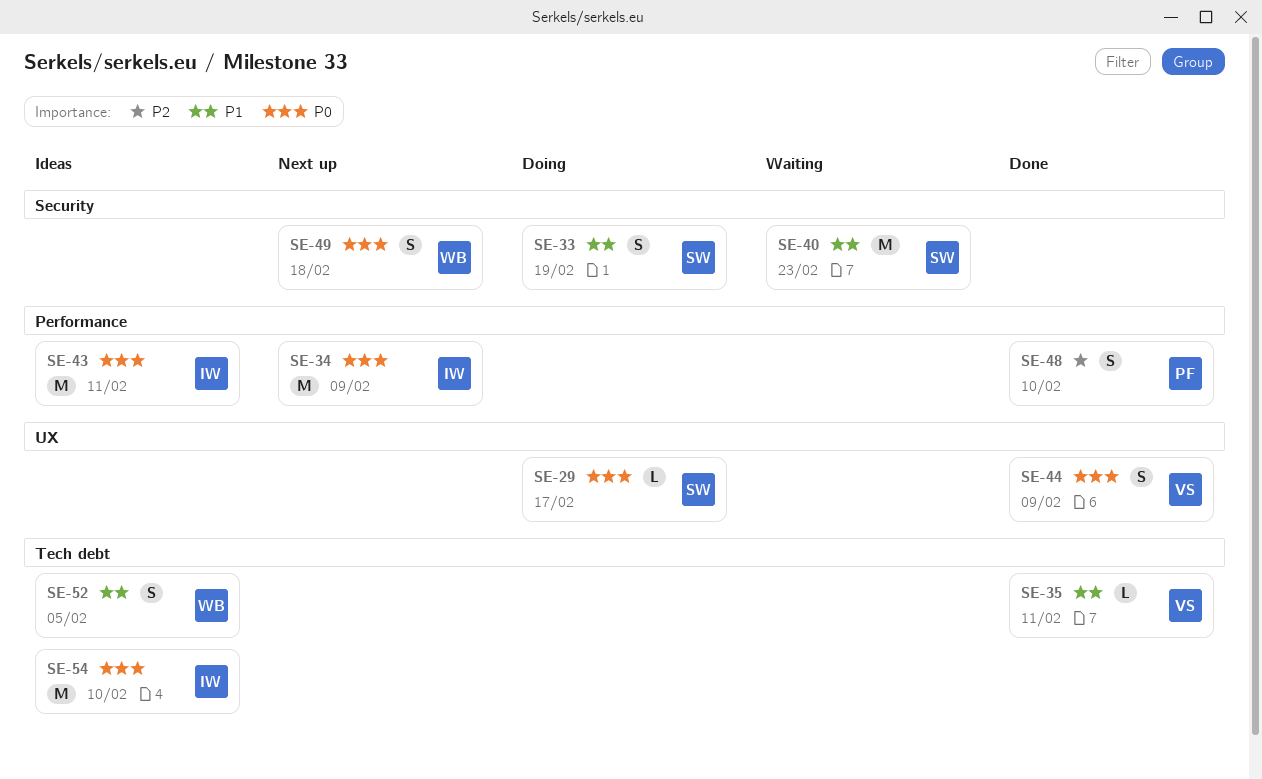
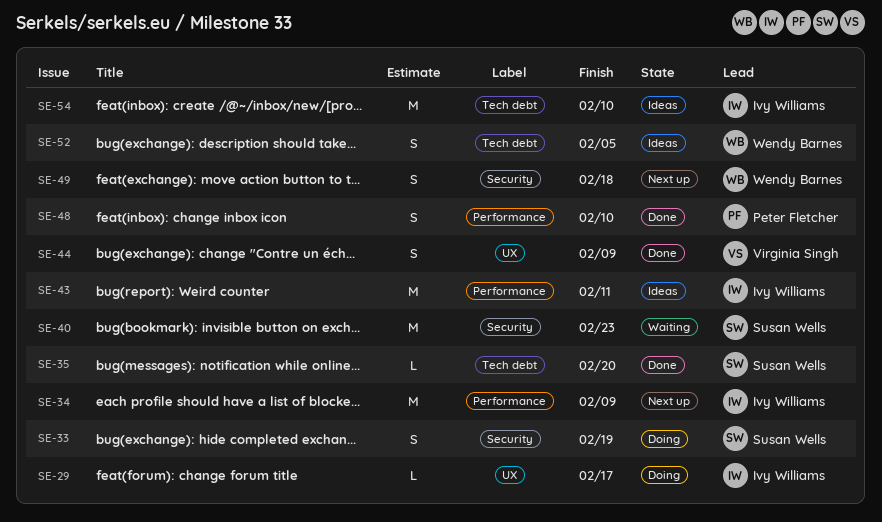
SE-29, owner: Susan Wells -> Ivy Williams
SE-35, owner: Virginia Singh -> Susan Wells
SE-35, due: Feb 11 -> Feb 20

